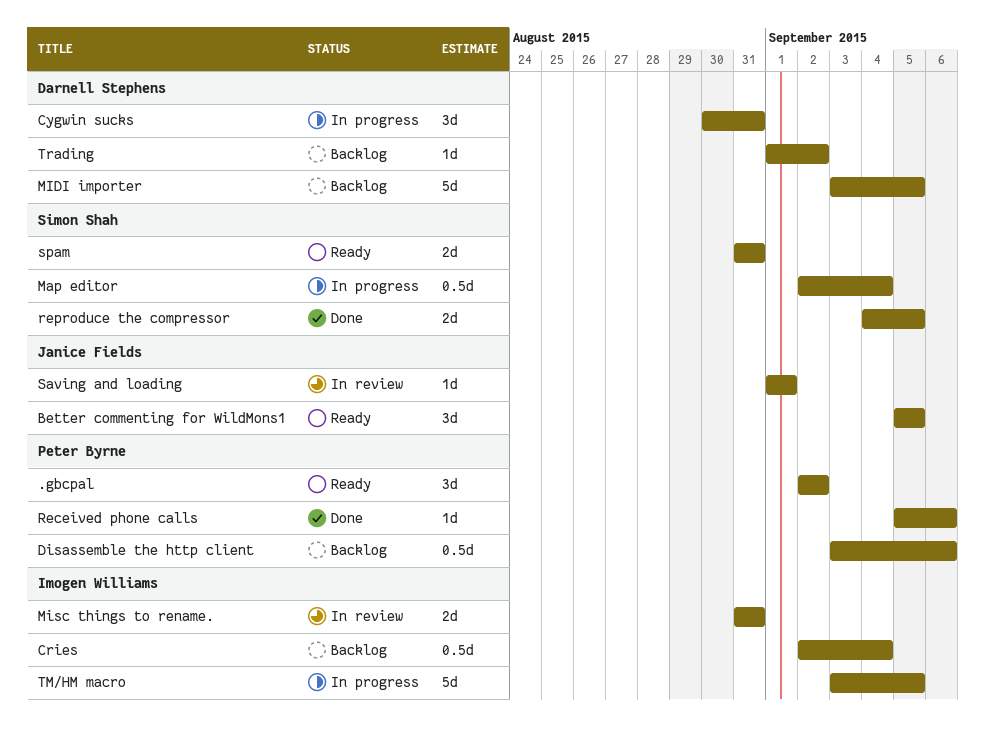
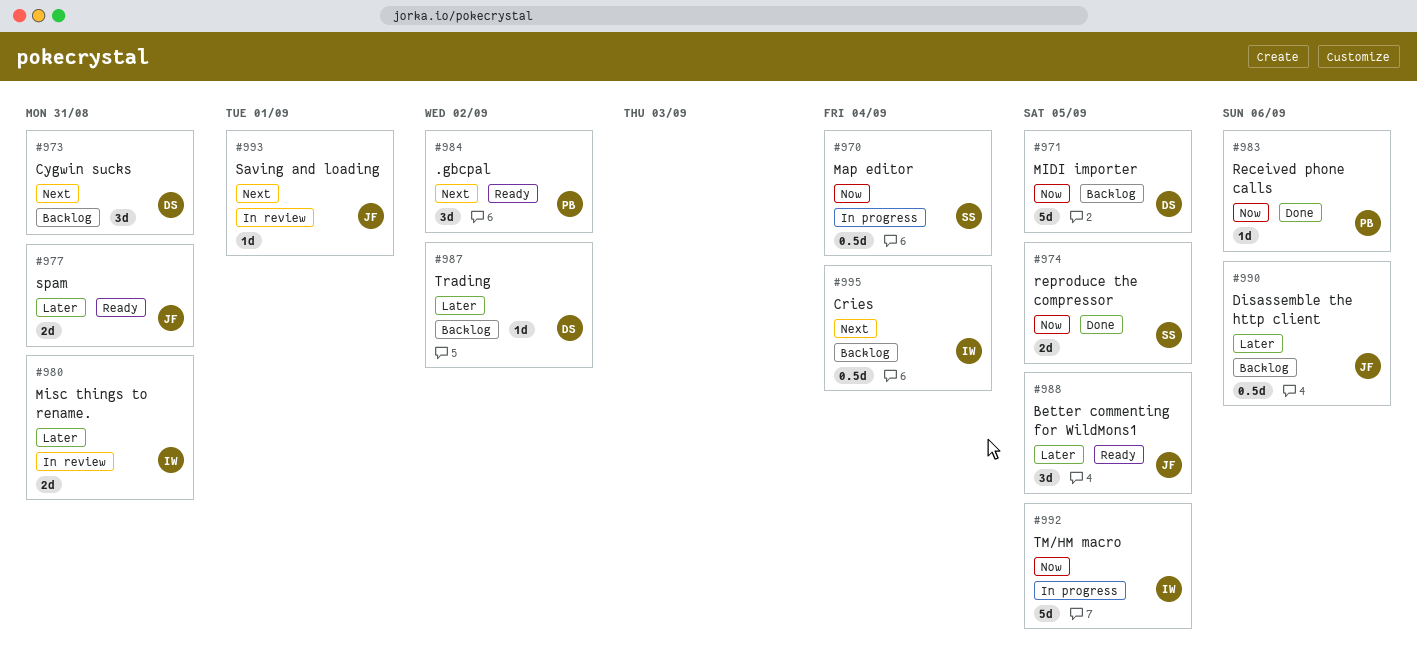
Cygwin sucks, status: In progress -> Backlog
Disassemble the http client, owner: Peter Byrne -> Janice Fields
spam, owner: Simon Shah -> Janice Fields

